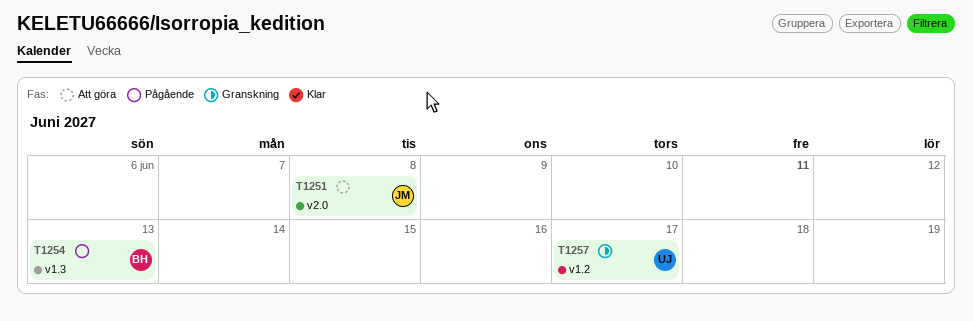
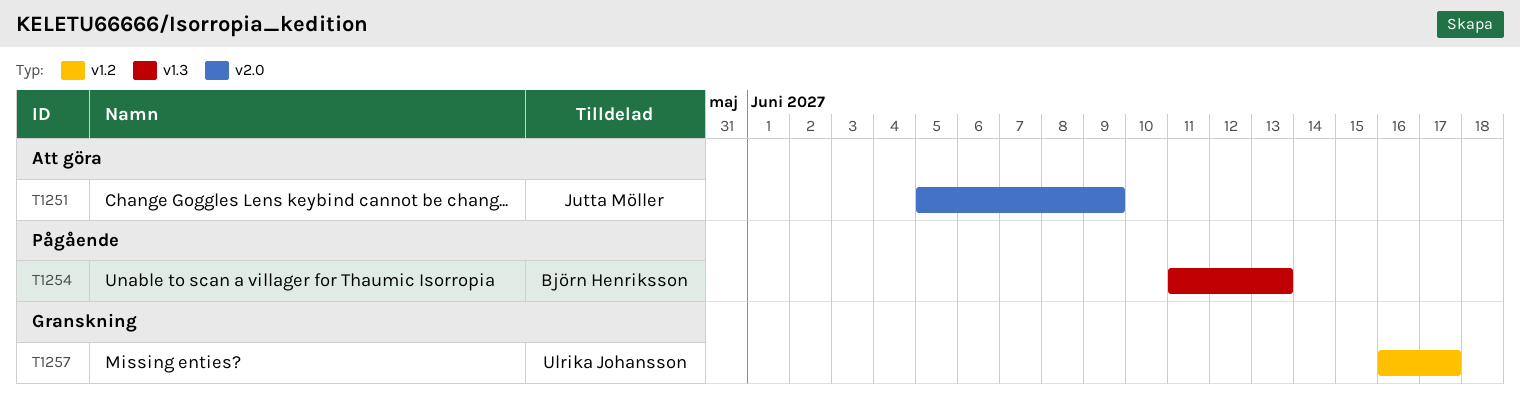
T1251, due: Jun 8 -> Jun 9

